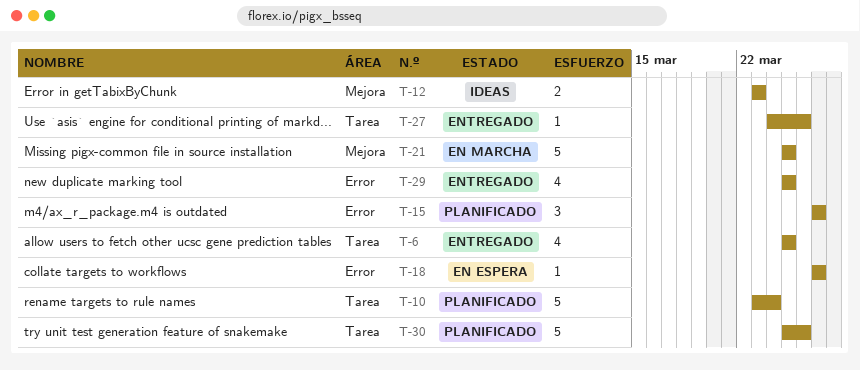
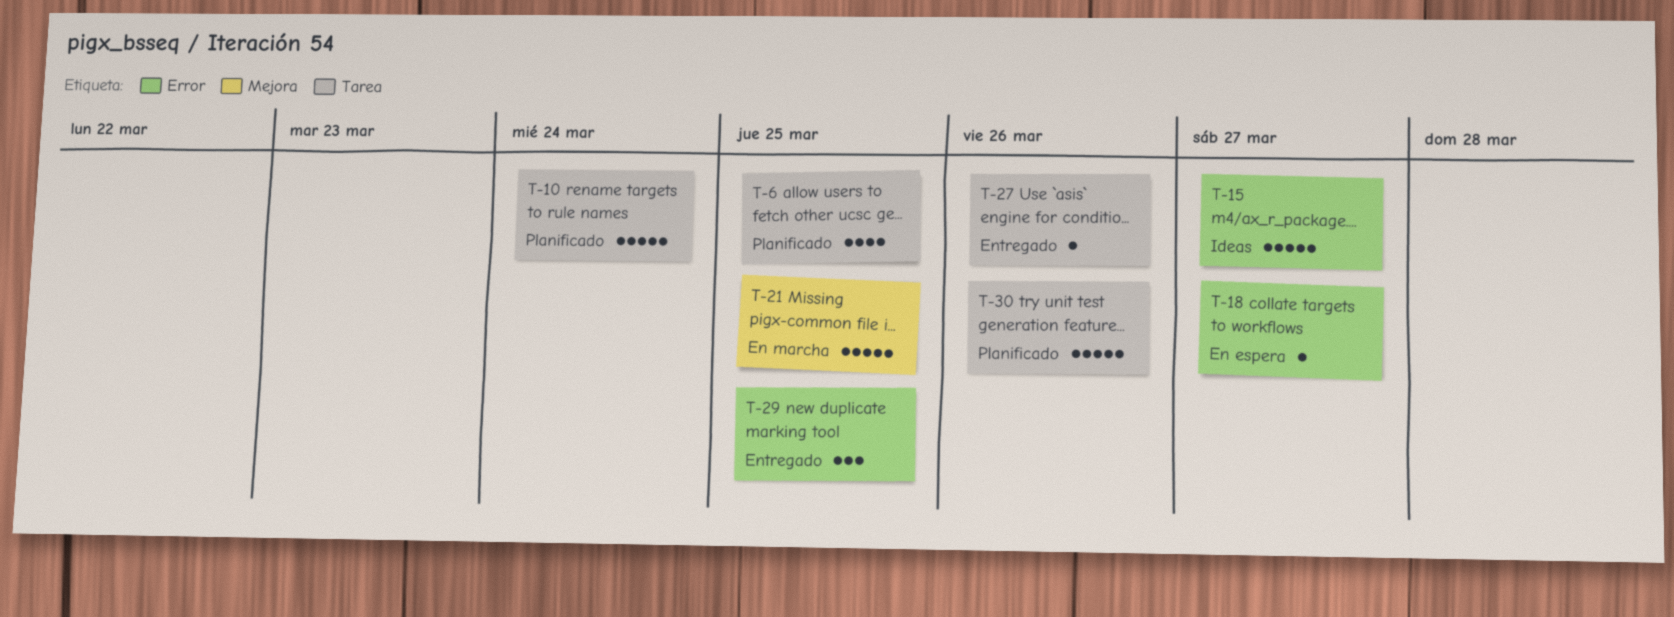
T-6, status: Entregado -> Planificado
T-12: present -> none
T-15, status: Planificado -> Ideas
T-15, estimate: 3 -> 5
T-29, estimate: 4 -> 3

